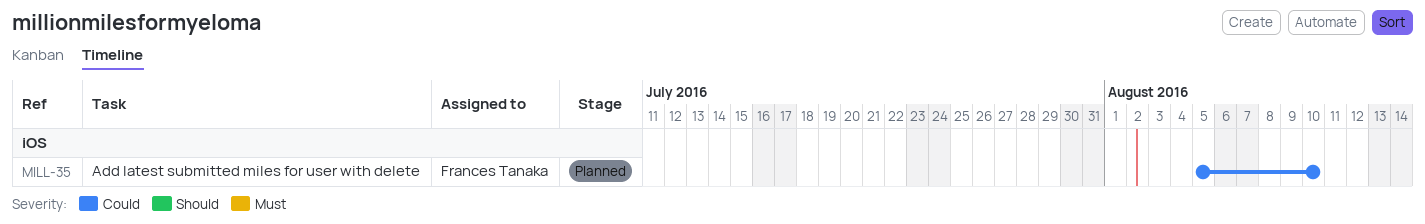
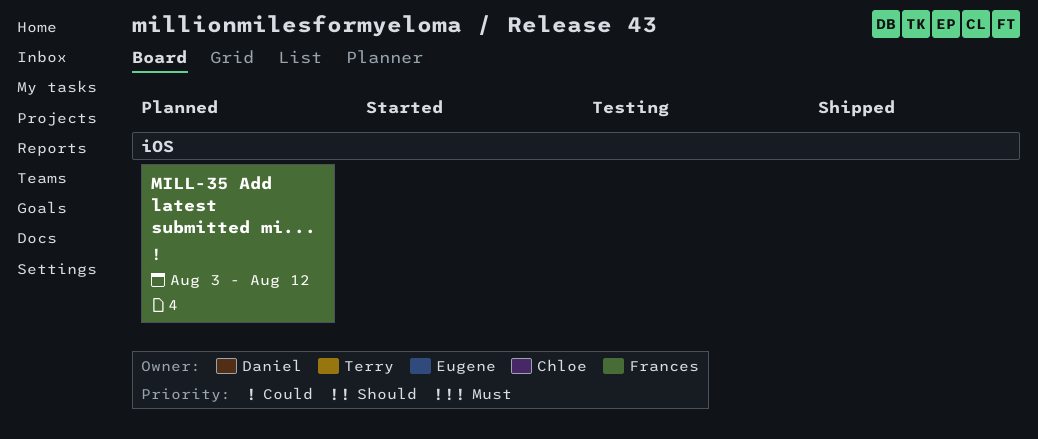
MILL-35, start: Aug 5 -> Aug 3
MILL-35, due: Aug 10 -> Aug 12

